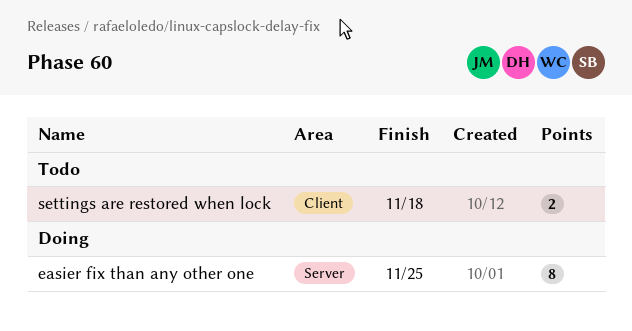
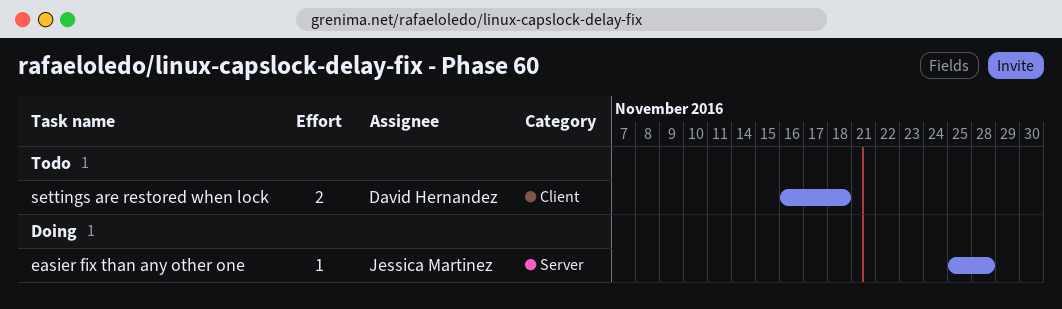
easier fix than any other one, estimate: 8 -> 1
easier fix than any other one, due: Nov 25 -> Nov 28

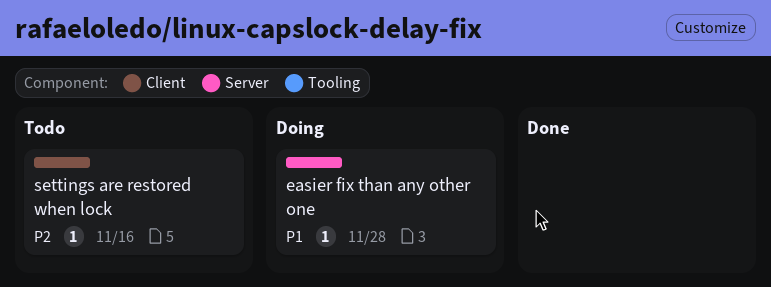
settings are restored when lock, estimate: 2 -> 1
settings are restored when lock, due: Nov 18 -> Nov 16

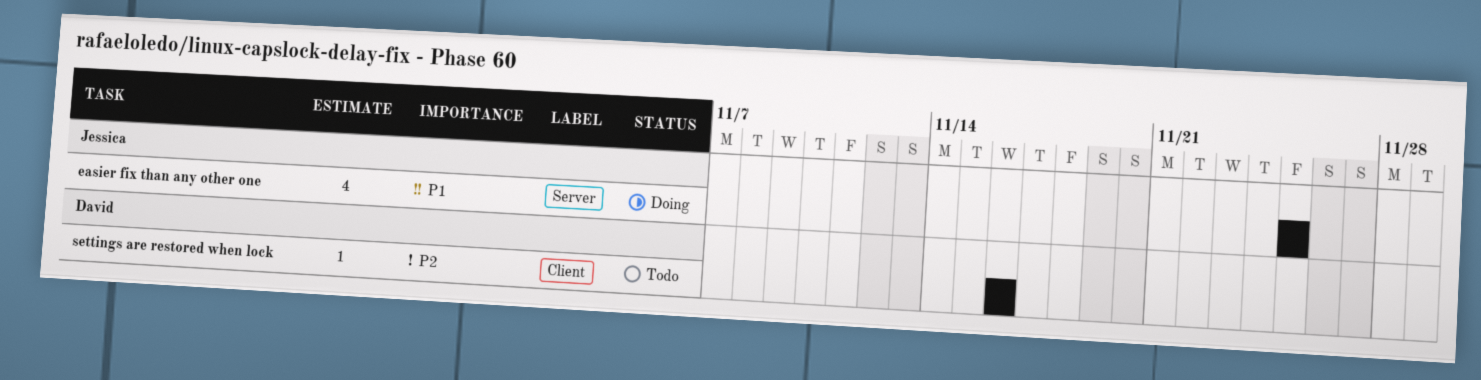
easier fix than any other one, estimate: 1 -> 4
easier fix than any other one, due: Nov 28 -> Nov 25

